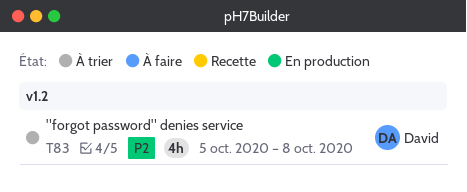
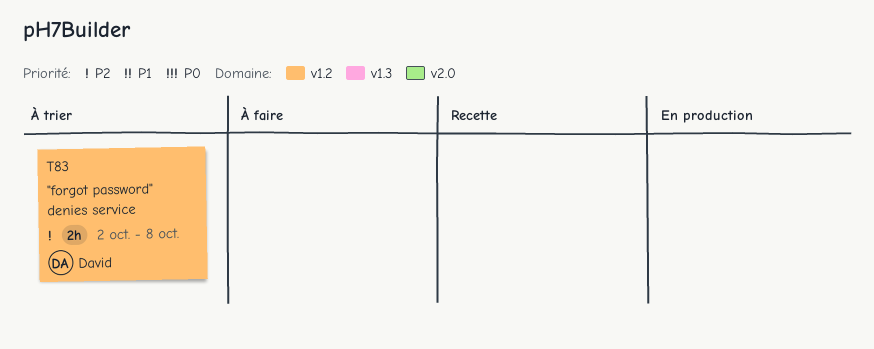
T83, estimate: 4h -> 2h
T83, start: Oct 5 -> Oct 2

